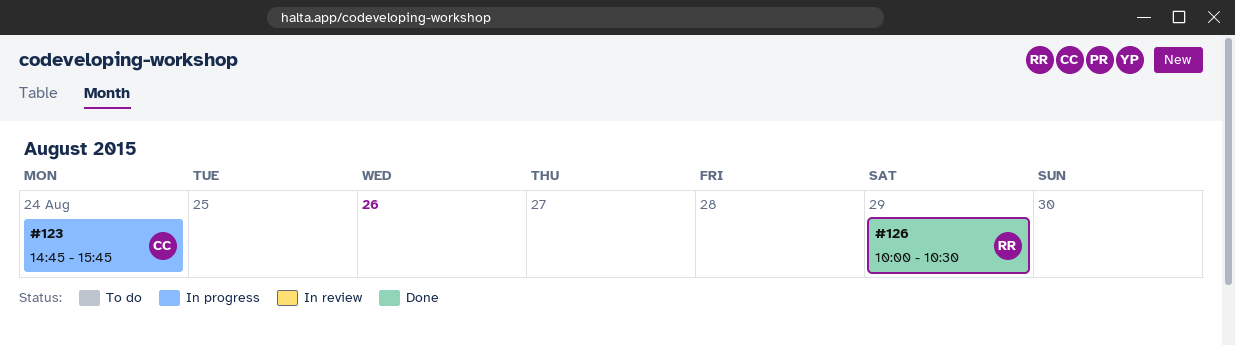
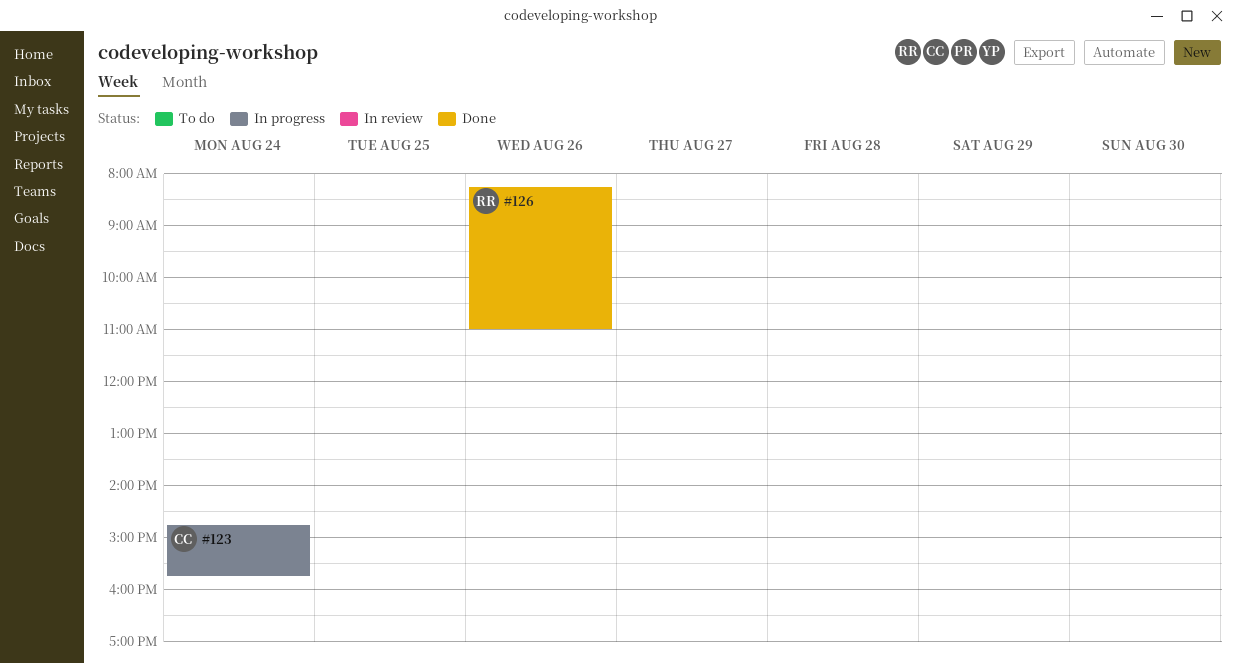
#126, day: Aug 29 -> Aug 26
#126, begins: 10:00 -> 08:15
#126, ends: 10:30 -> 11:00

